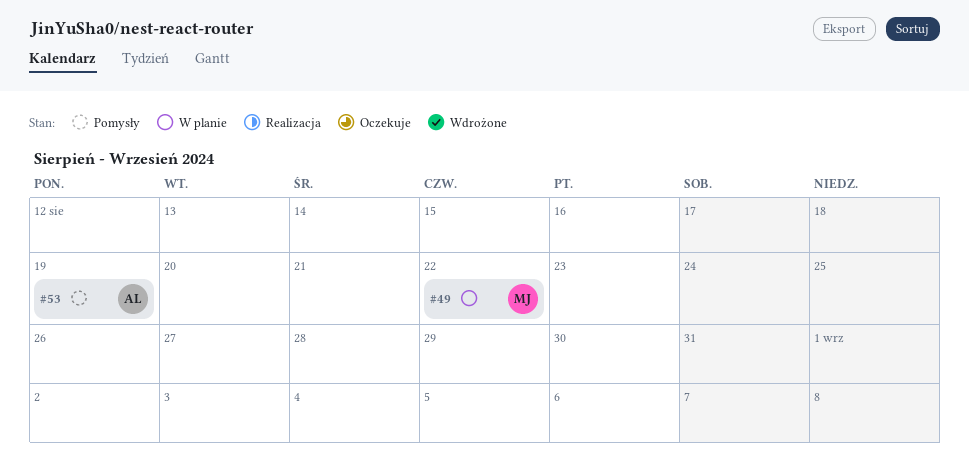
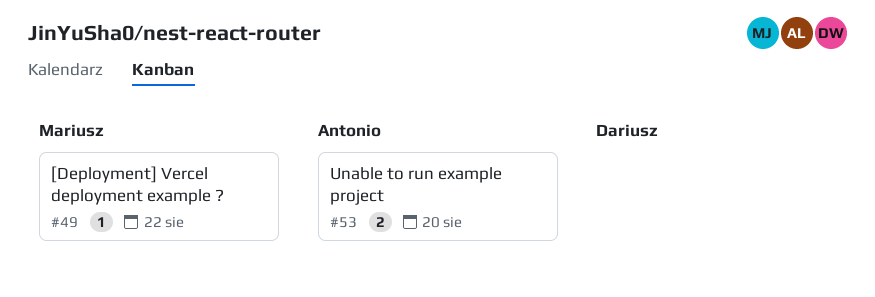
#53, due: Aug 19 -> Aug 20

